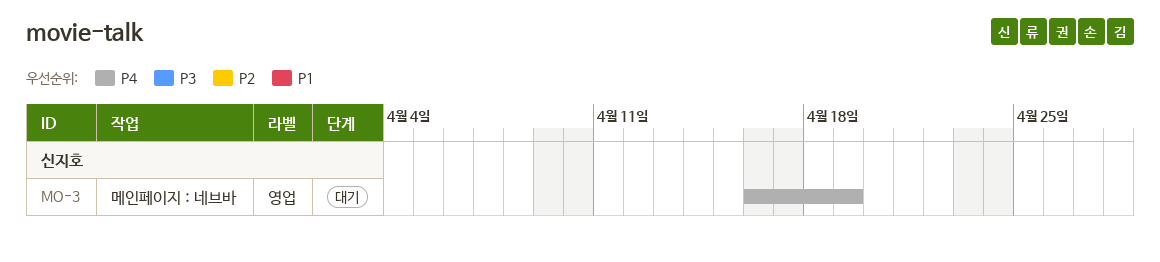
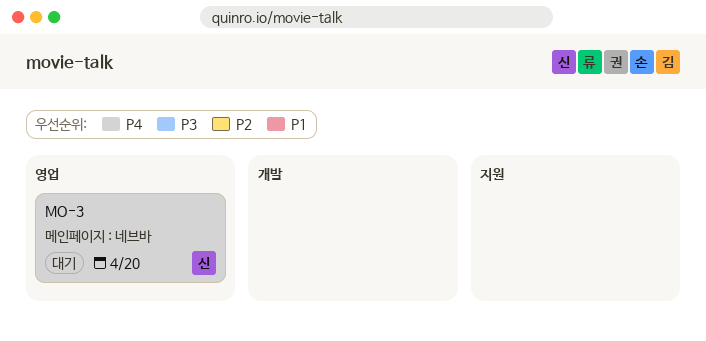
MO-3, due: Apr 19 -> Apr 20

